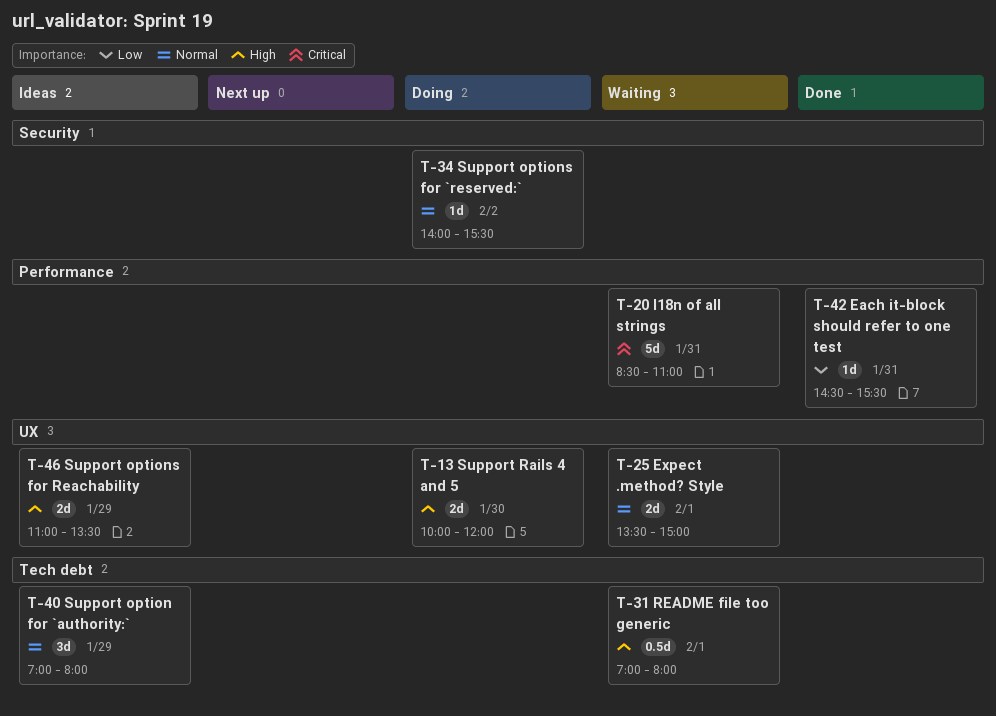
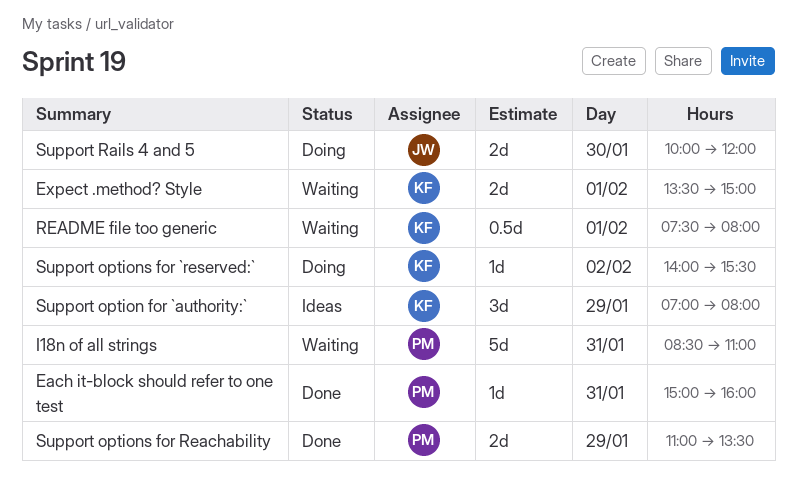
Each it-block should refer to one test, begins: 14:30 -> 15:00
Each it-block should refer to one test, ends: 15:30 -> 16:00
README file too generic, begins: 07:00 -> 07:30
Support options for Reachability, status: Ideas -> Done

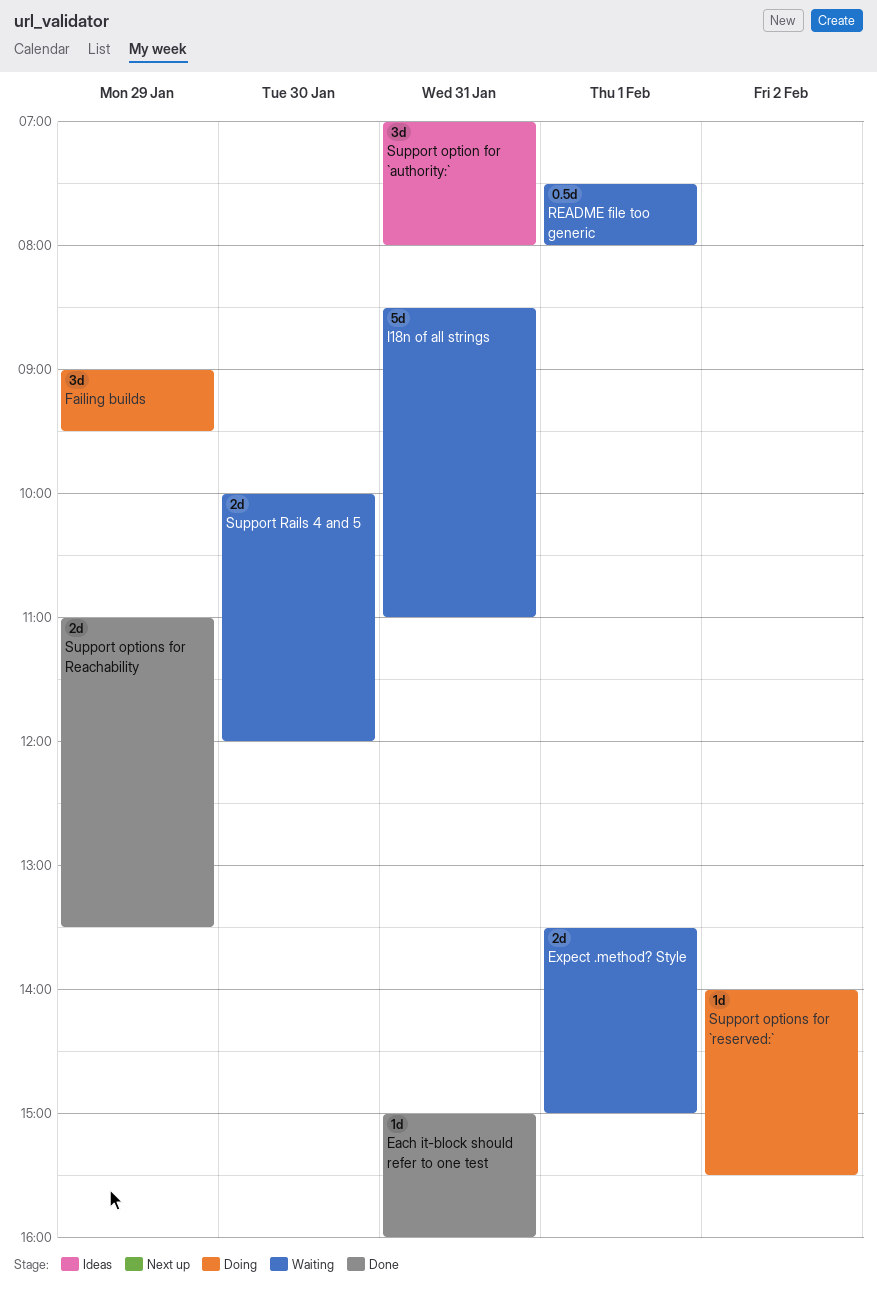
Failing builds: none -> present
Support option for `authority:`, day: Jan 29 -> Jan 31
Support Rails 4 and 5, status: Doing -> Waiting

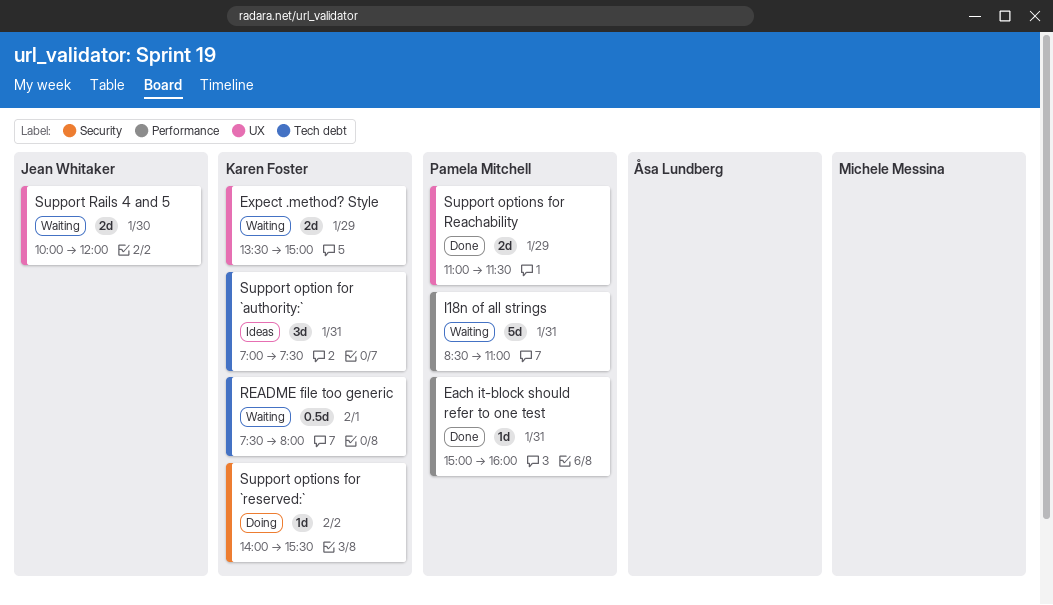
Expect .method? Style, day: Feb 1 -> Jan 29
Failing builds: present -> none
Support option for `authority:`, ends: 08:00 -> 07:30
Support options for Reachability, ends: 13:30 -> 11:30

